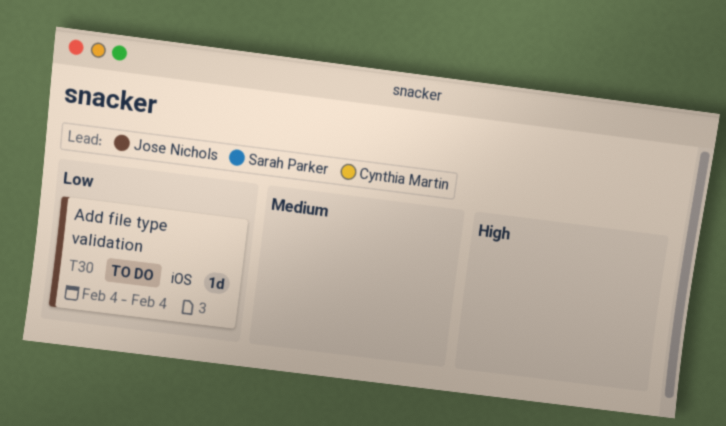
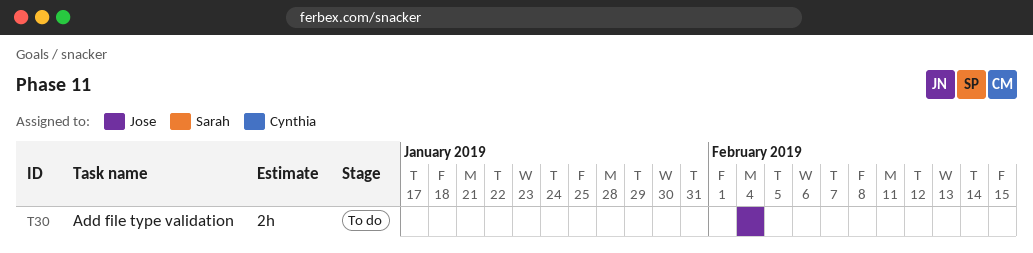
T30, estimate: 1d -> 2h

